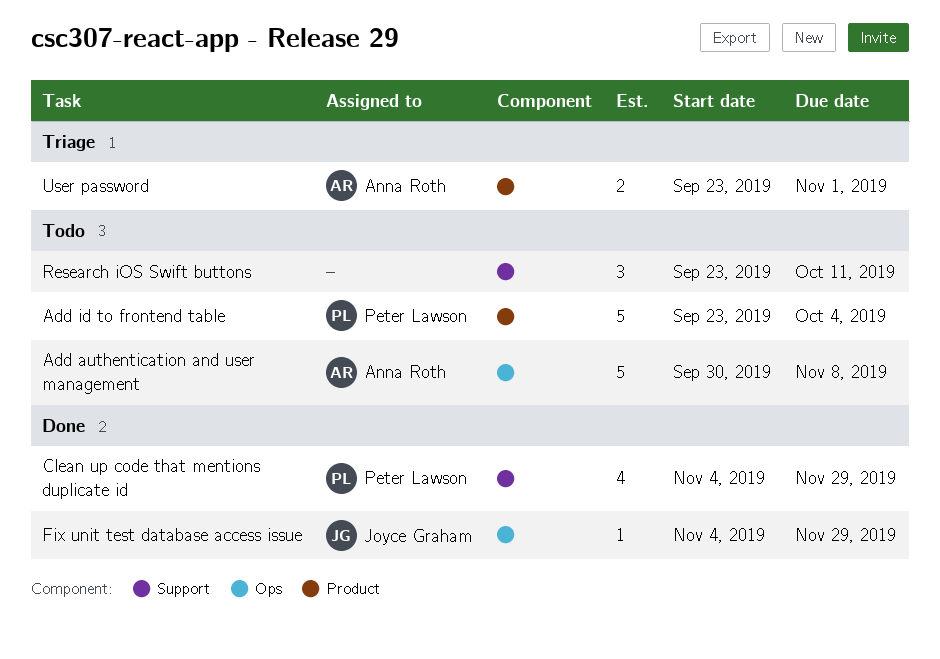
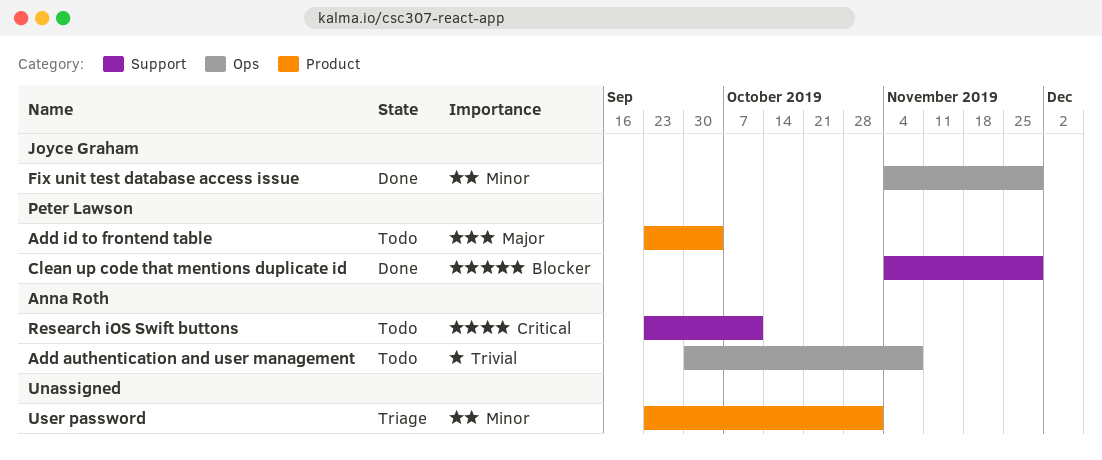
Research iOS Swift buttons, owner: none -> Anna Roth
User password, owner: Anna Roth -> none

